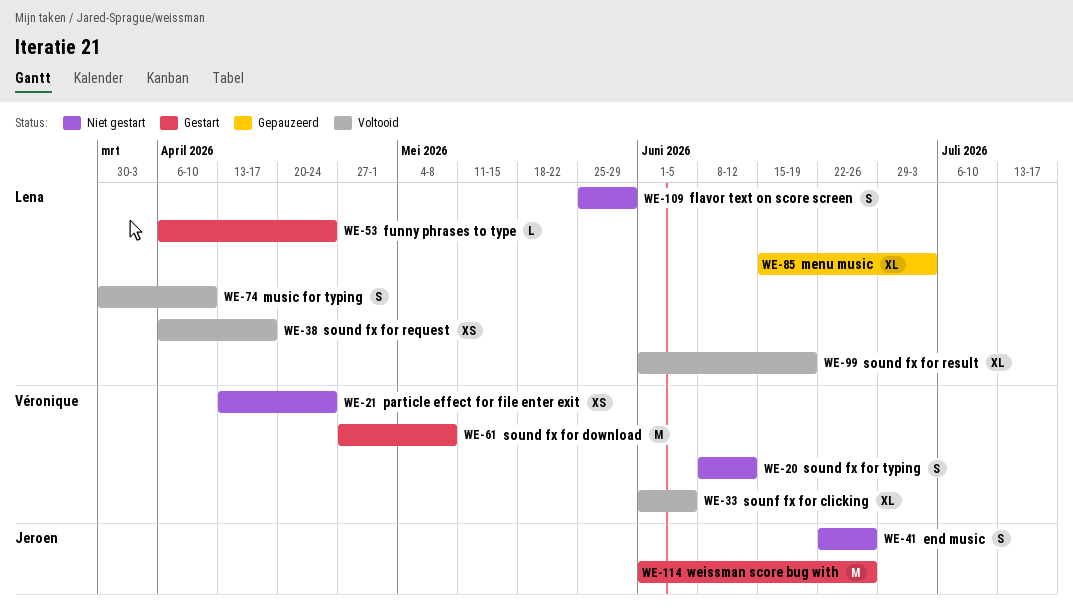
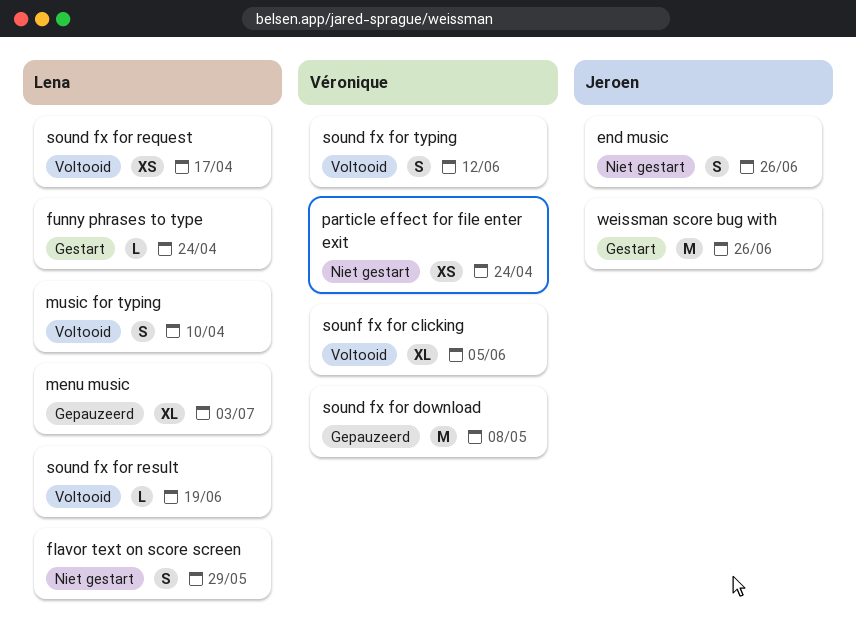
sound fx for download, status: Gestart -> Gepauzeerd
sound fx for result, estimate: XL -> L
sound fx for typing, status: Niet gestart -> Voltooid

